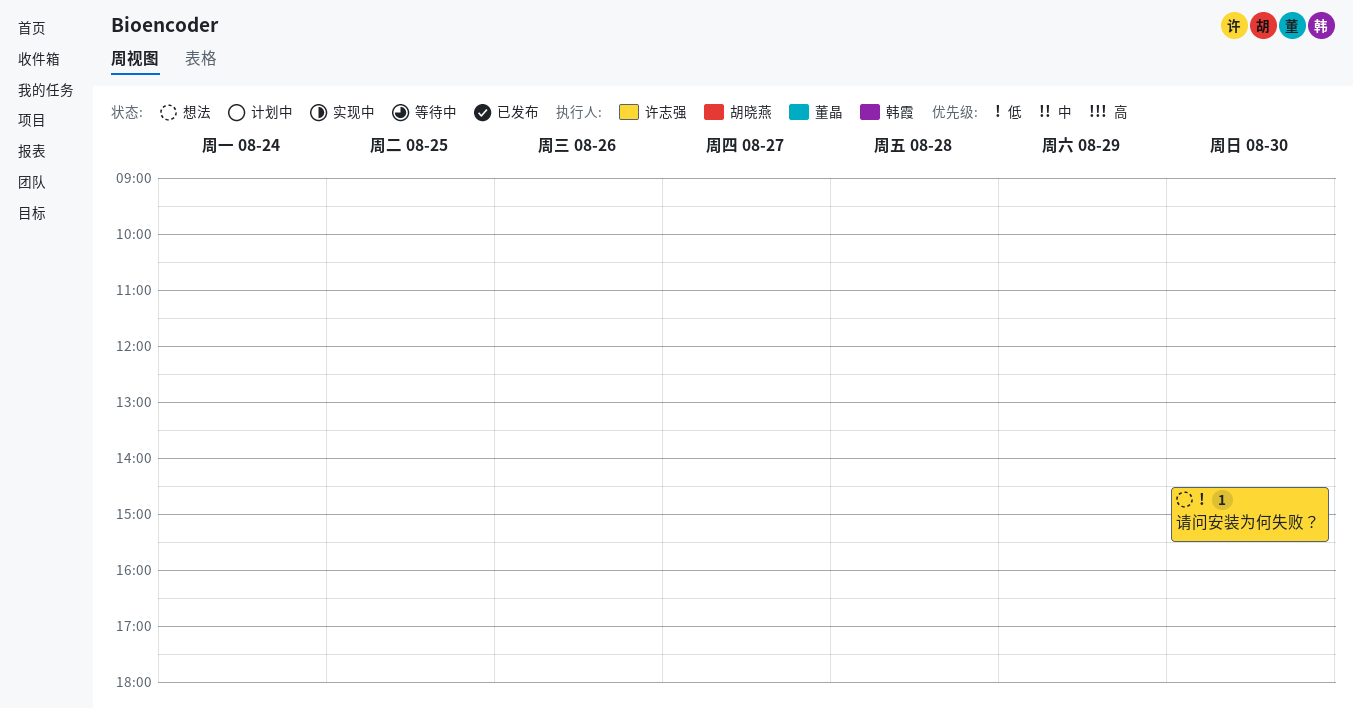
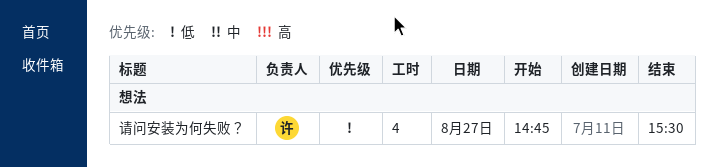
请问安装为何失败？, estimate: 1 -> 4
请问安装为何失败？, day: Aug 30 -> Aug 27
请问安装为何失败？, begins: 14:30 -> 14:45

